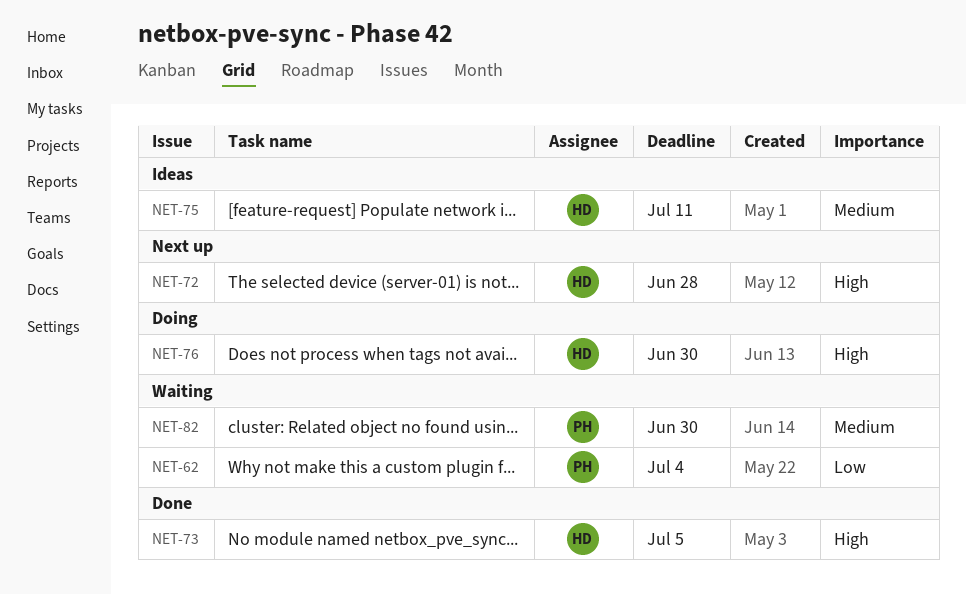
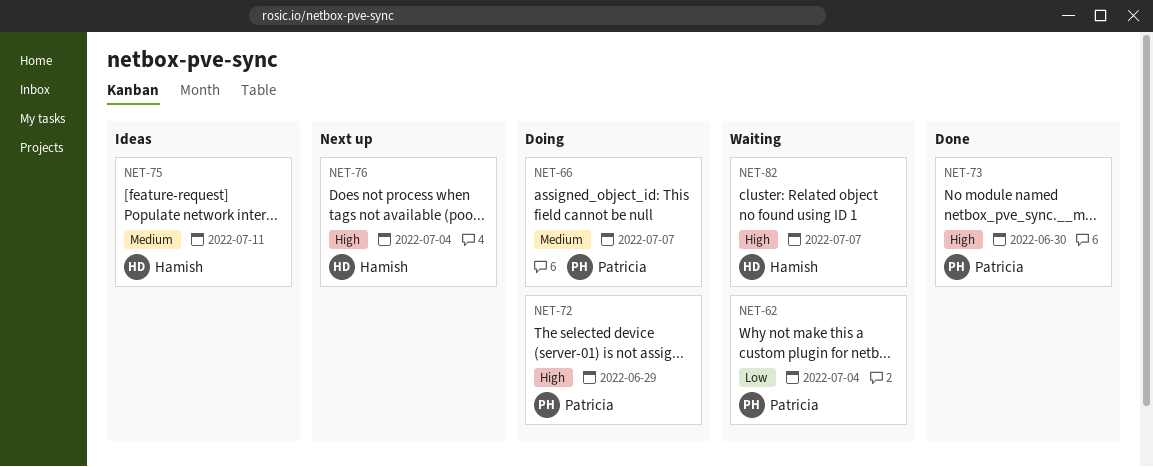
NET-66: none -> present
NET-72, status: Next up -> Doing
NET-72, owner: Hamish -> Patricia
NET-72, due: Jun 28 -> Jun 29
NET-73, owner: Hamish -> Patricia
NET-73, due: Jul 5 -> Jun 30
NET-76, status: Doing -> Next up
NET-76, due: Jun 30 -> Jul 4
NET-82, owner: Patricia -> Hamish
NET-82, priority: Medium -> High
NET-82, due: Jun 30 -> Jul 7

